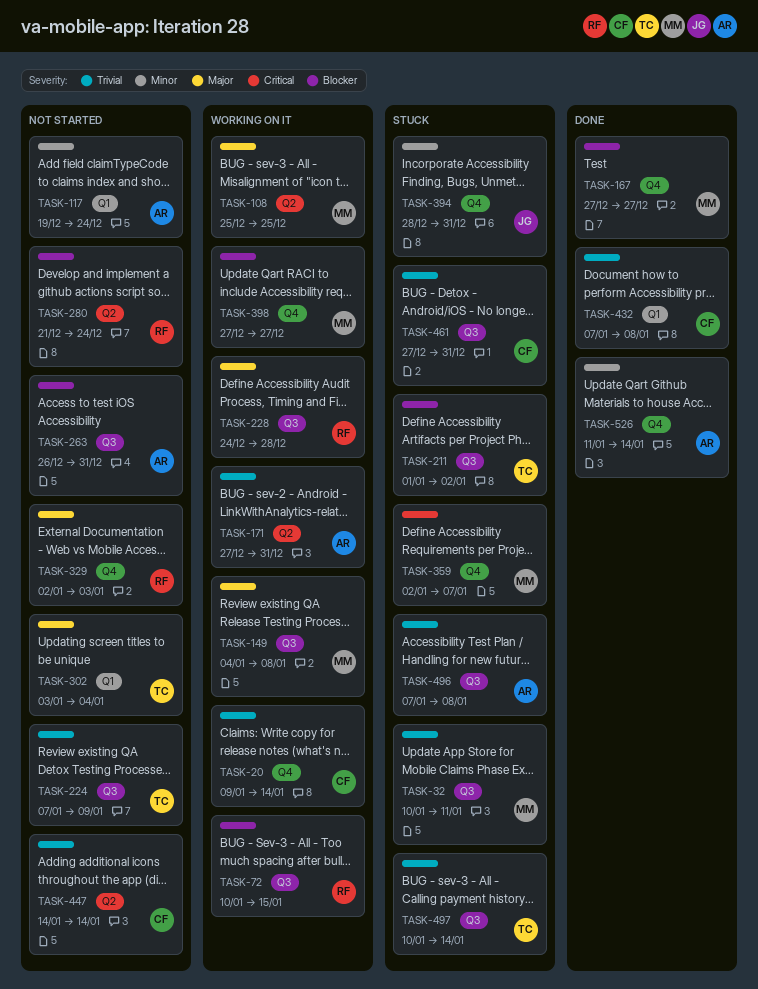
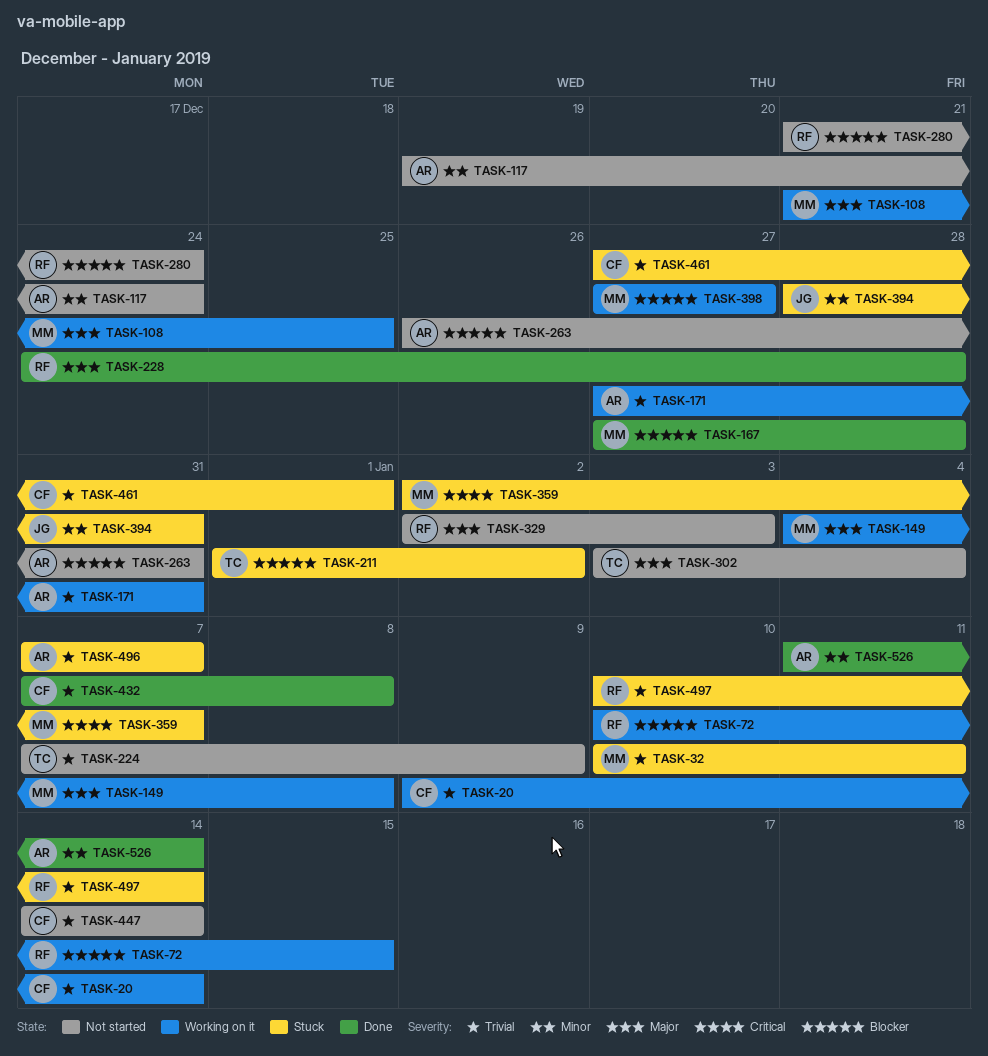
TASK-108, start: Dec 25 -> Dec 21
TASK-167, due: Dec 27 -> Dec 28
TASK-228, status: Working on it -> Done
TASK-461, due: Dec 31 -> Jan 1
TASK-496, due: Jan 8 -> Jan 7
TASK-497, owner: TC -> RF

